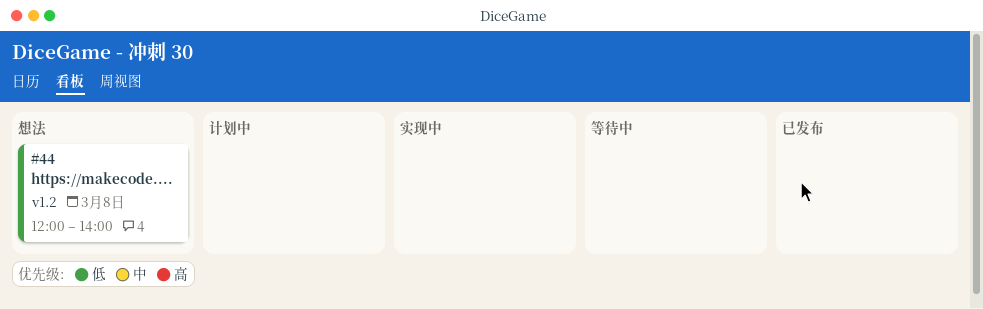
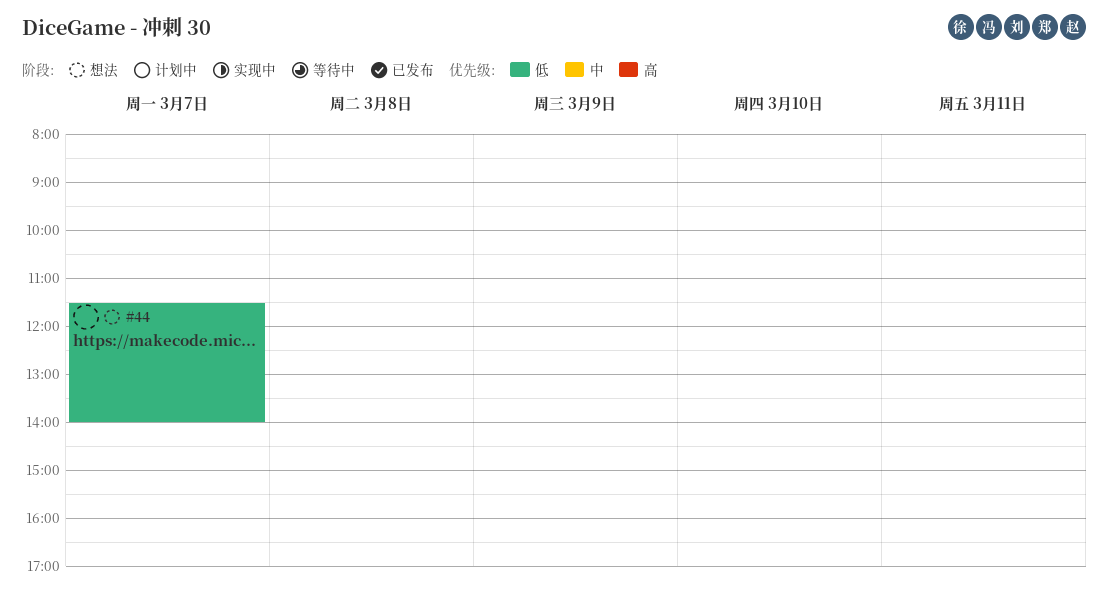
#44, day: Mar 8 -> Mar 7
#44, begins: 12:00 -> 11:30

